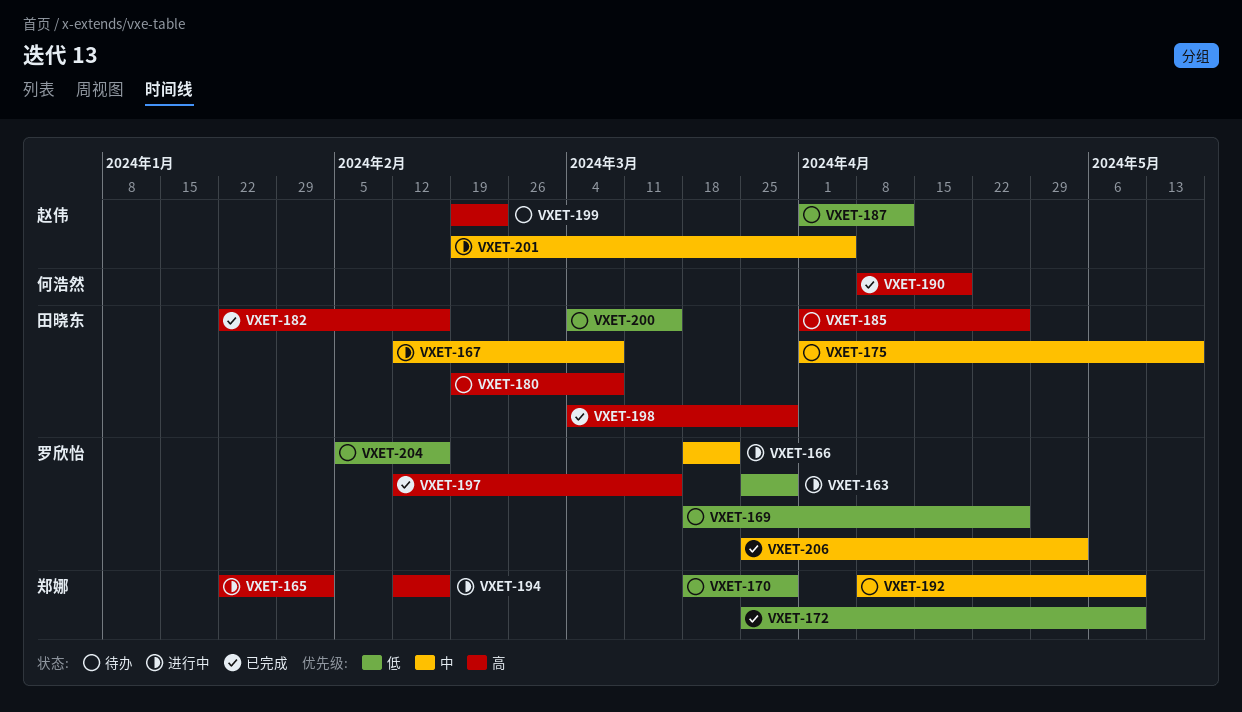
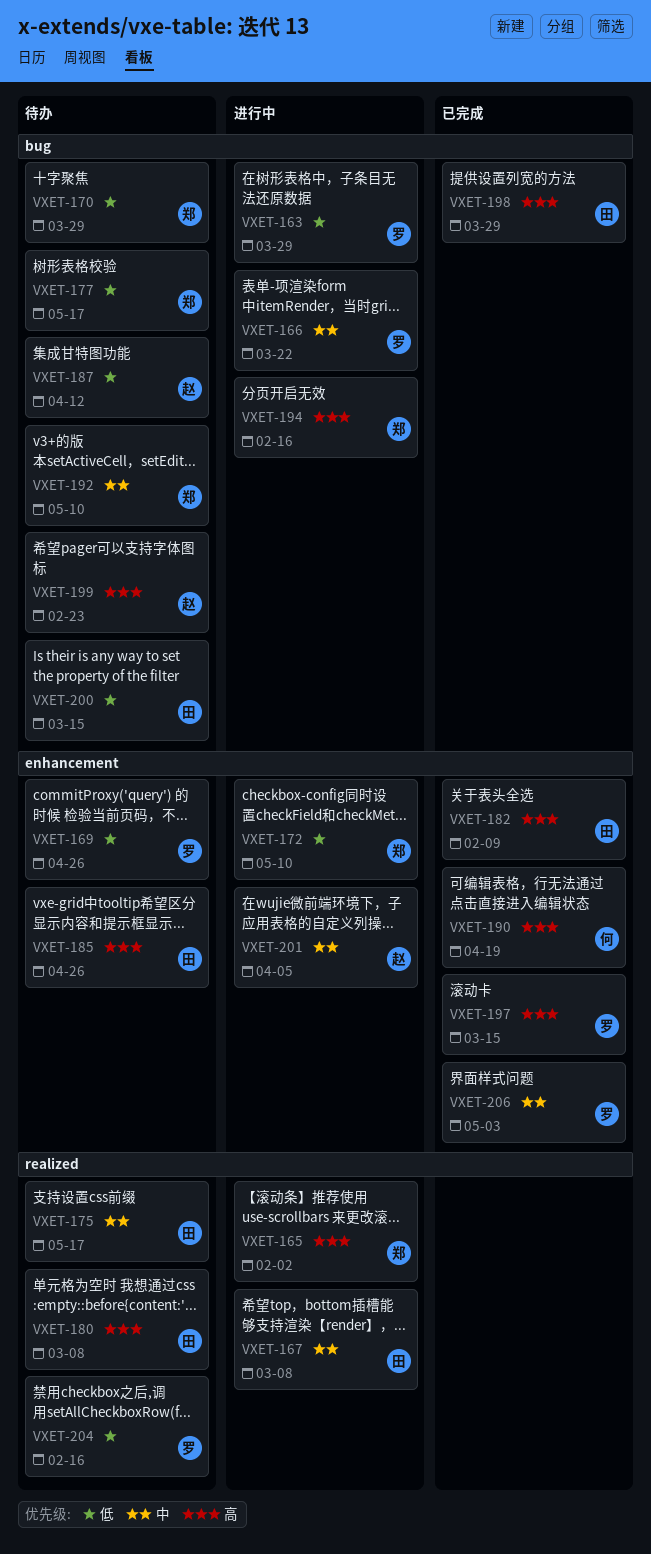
VXET-172, status: 已完成 -> 进行中
VXET-177: none -> present
VXET-182, due: Feb 16 -> Feb 9

